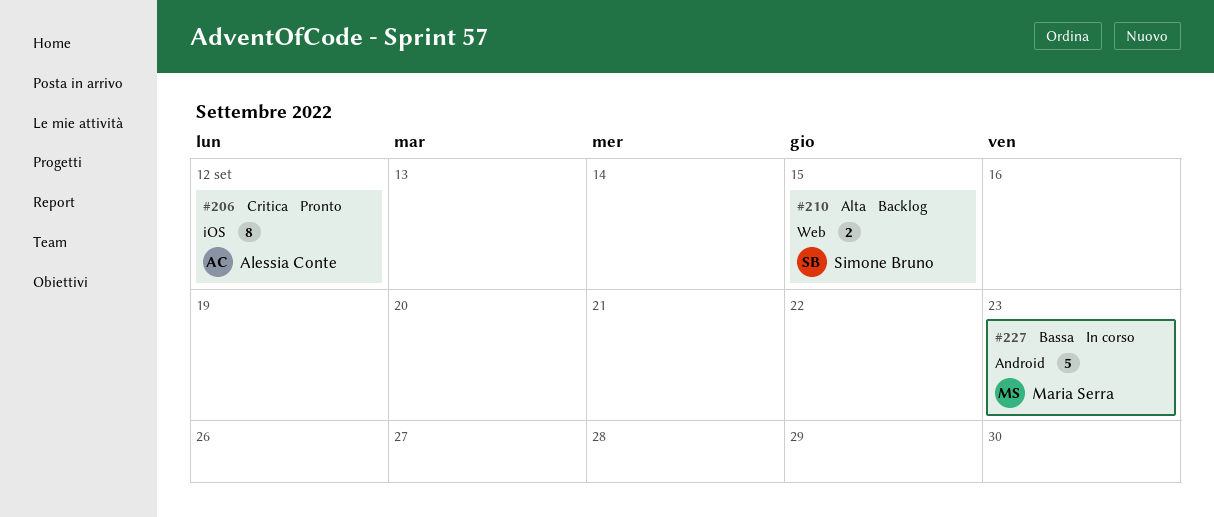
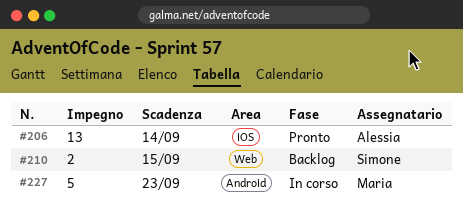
#206, estimate: 8 -> 13
#206, due: Sep 12 -> Sep 14

